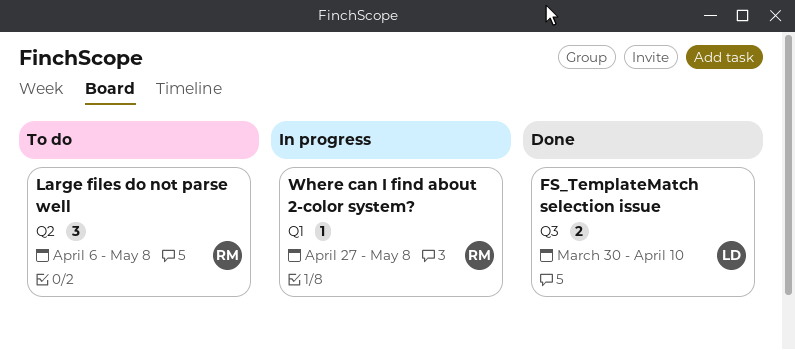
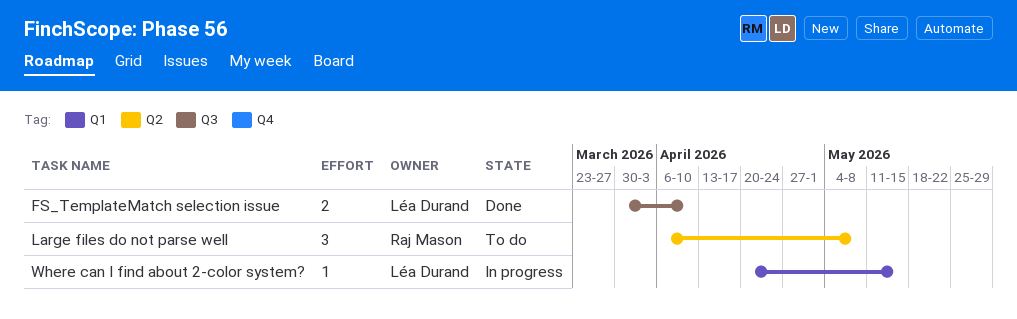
Where can I find about 2-color system?, owner: Raj Mason -> Léa Durand
Where can I find about 2-color system?, start: Apr 27 -> Apr 20
Where can I find about 2-color system?, due: May 8 -> May 15

